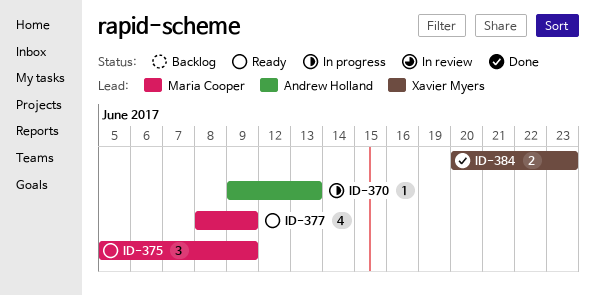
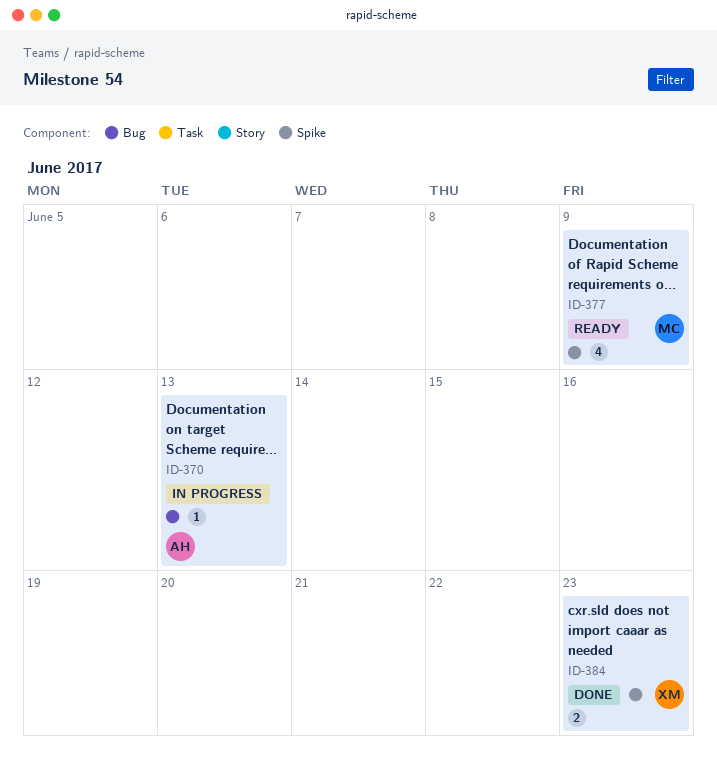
ID-375: present -> none

